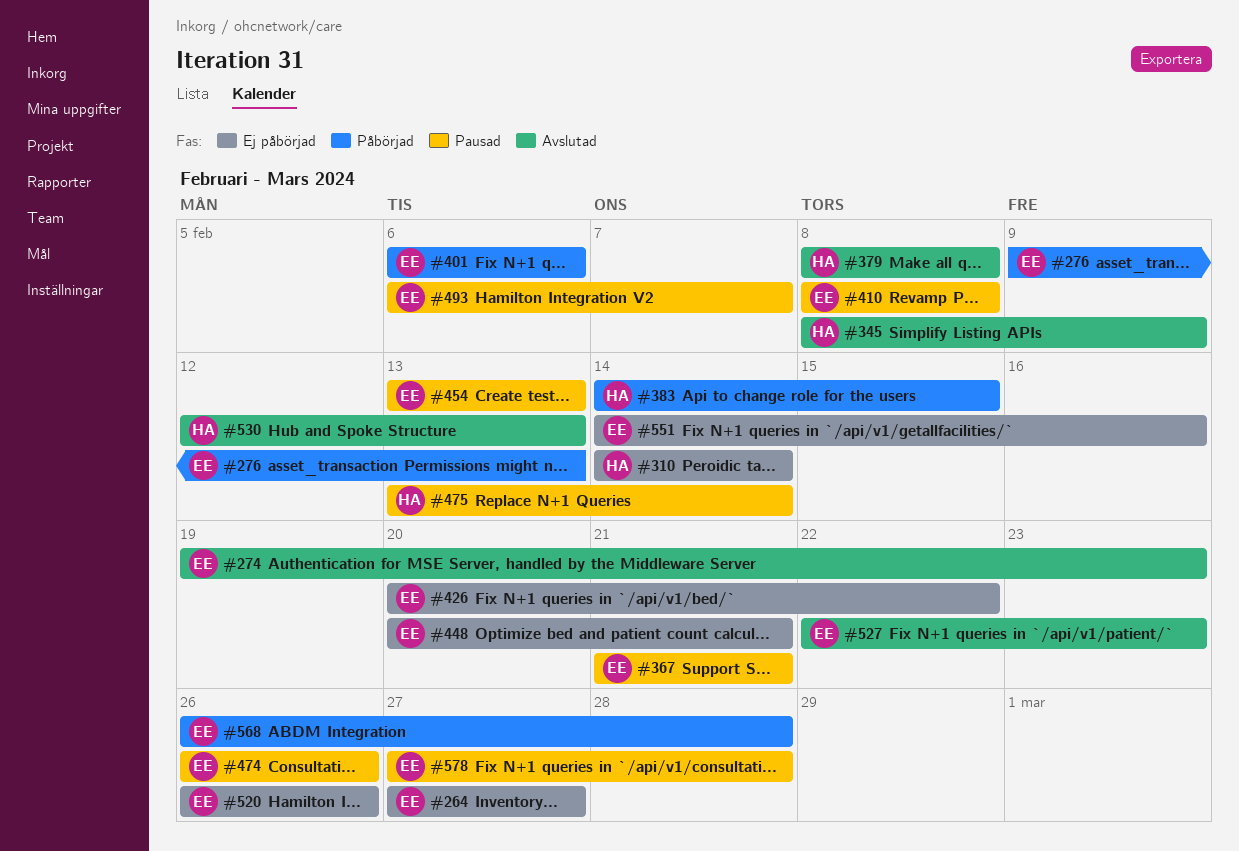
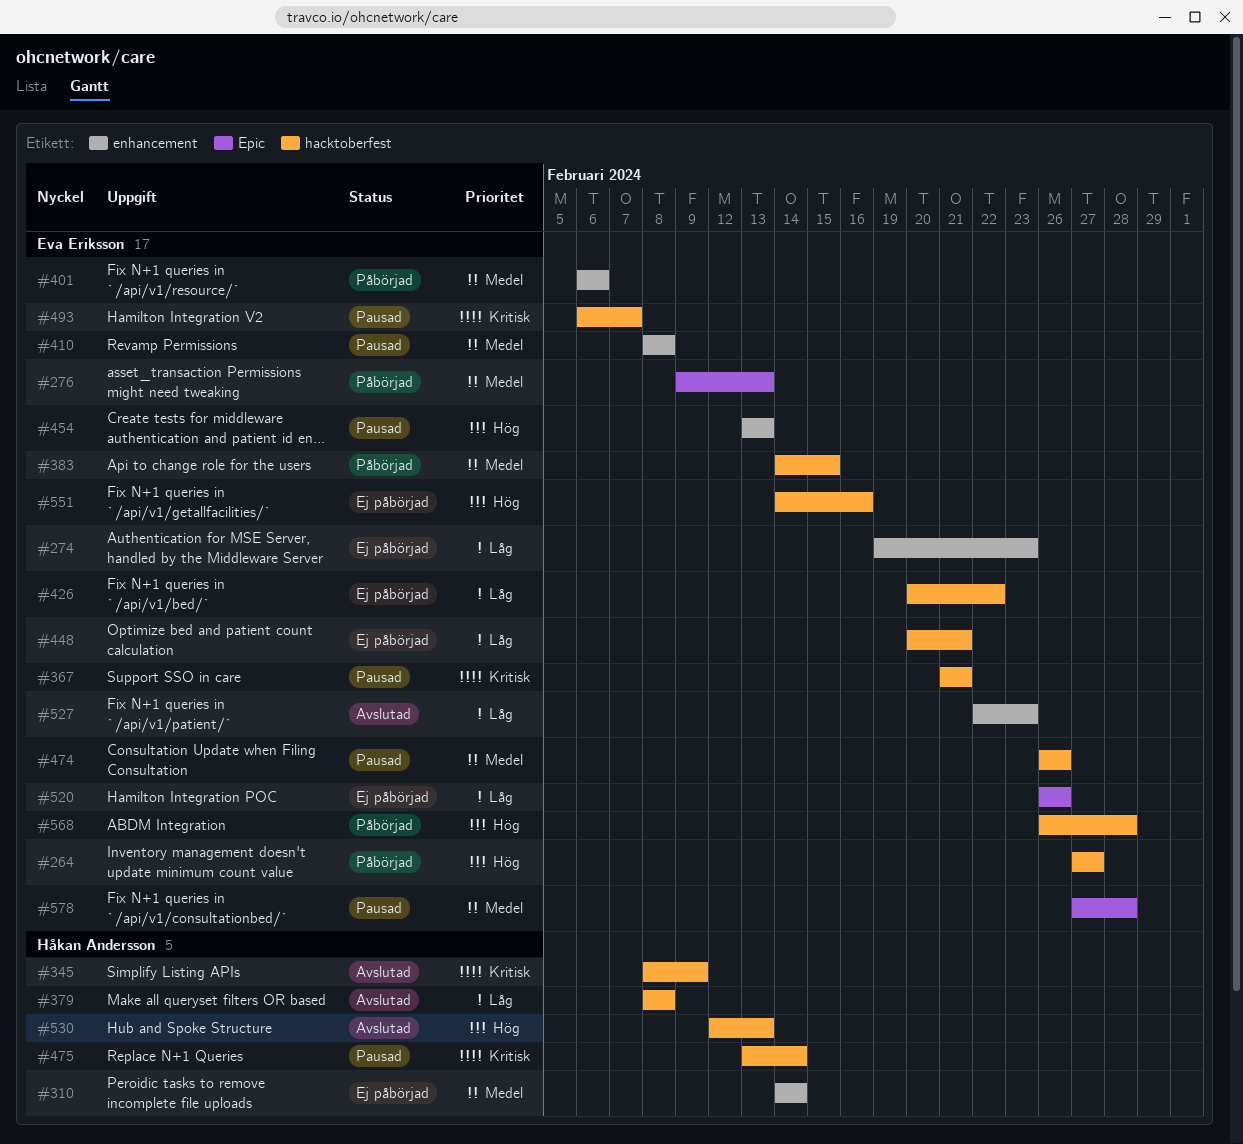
#264, status: Ej påbörjad -> Påbörjad
#274, status: Avslutad -> Ej påbörjad
#383, owner: Håkan Andersson -> Eva Eriksson

